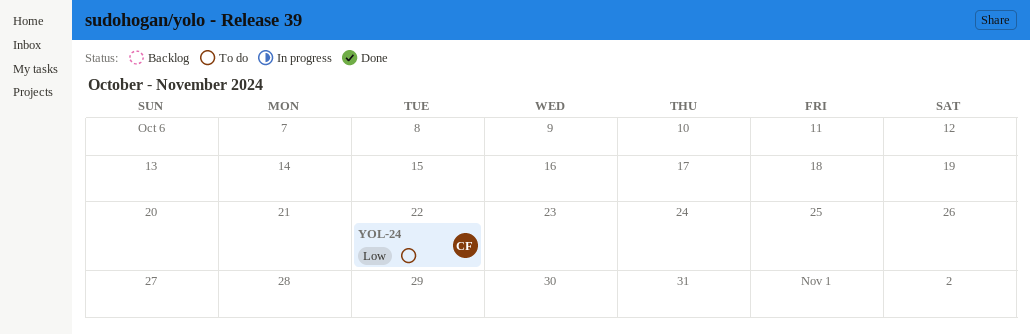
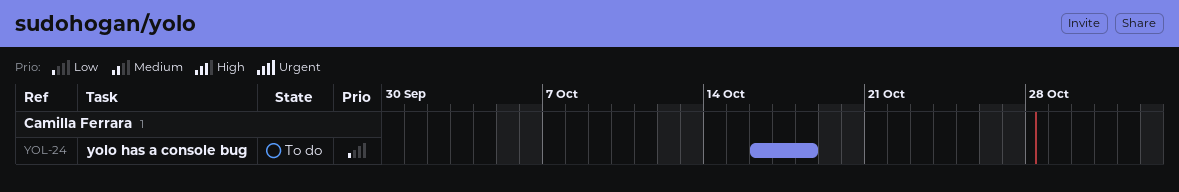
YOL-24, due: Oct 22 -> Oct 18

